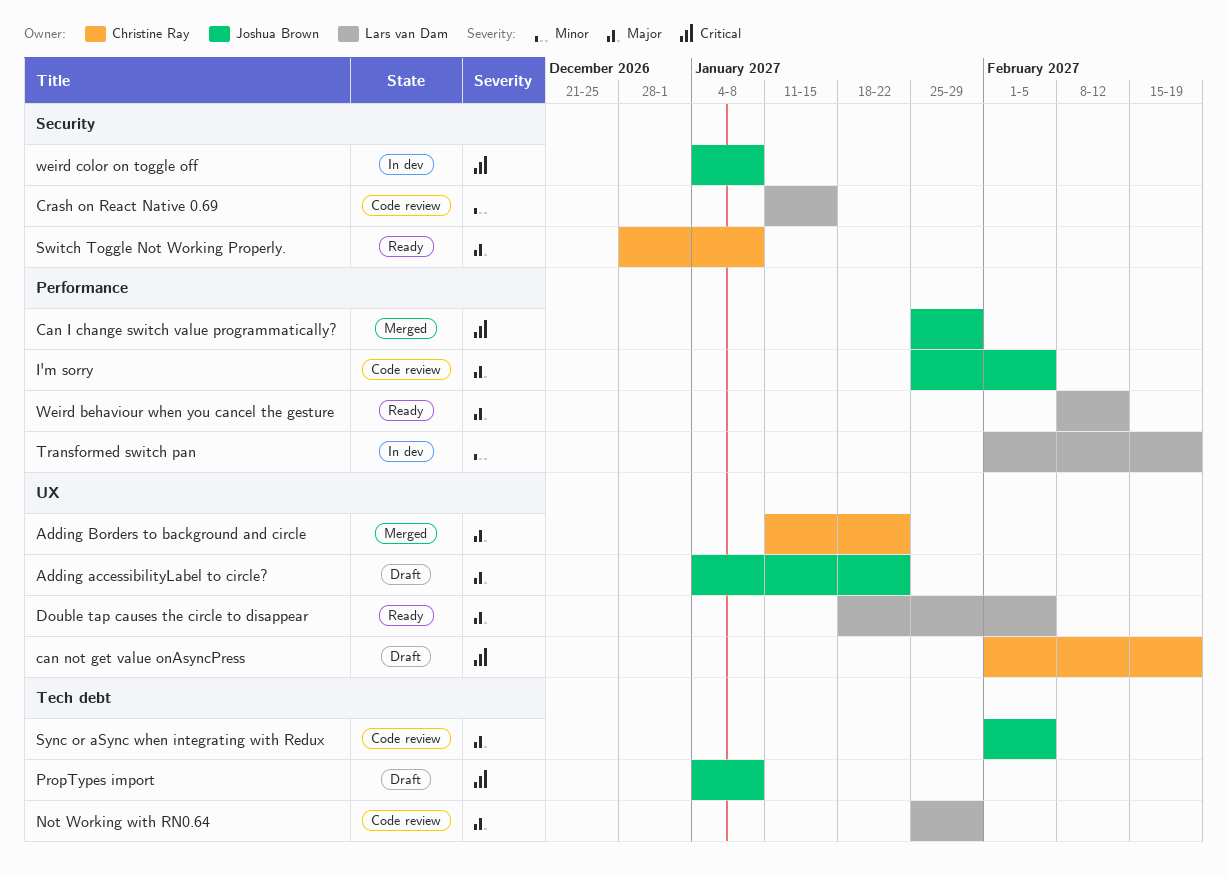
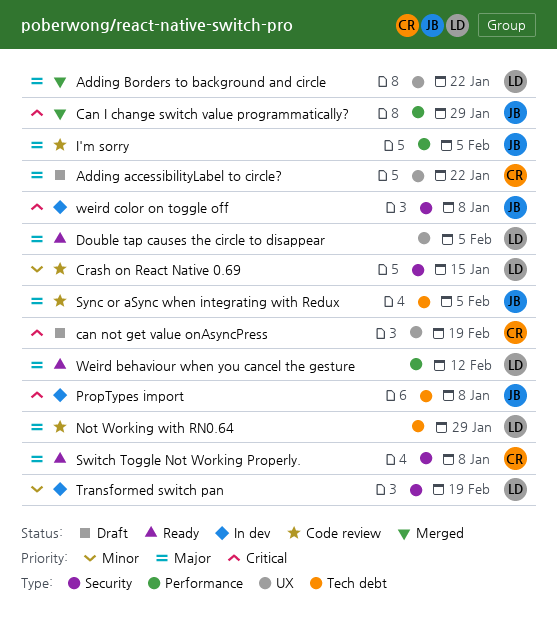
Adding accessibilityLabel to circle?, owner: Joshua Brown -> Christine Ray
Adding Borders to background and circle, owner: Christine Ray -> Lars van Dam
PropTypes import, status: Draft -> In dev
Transformed switch pan, label: Performance -> Security

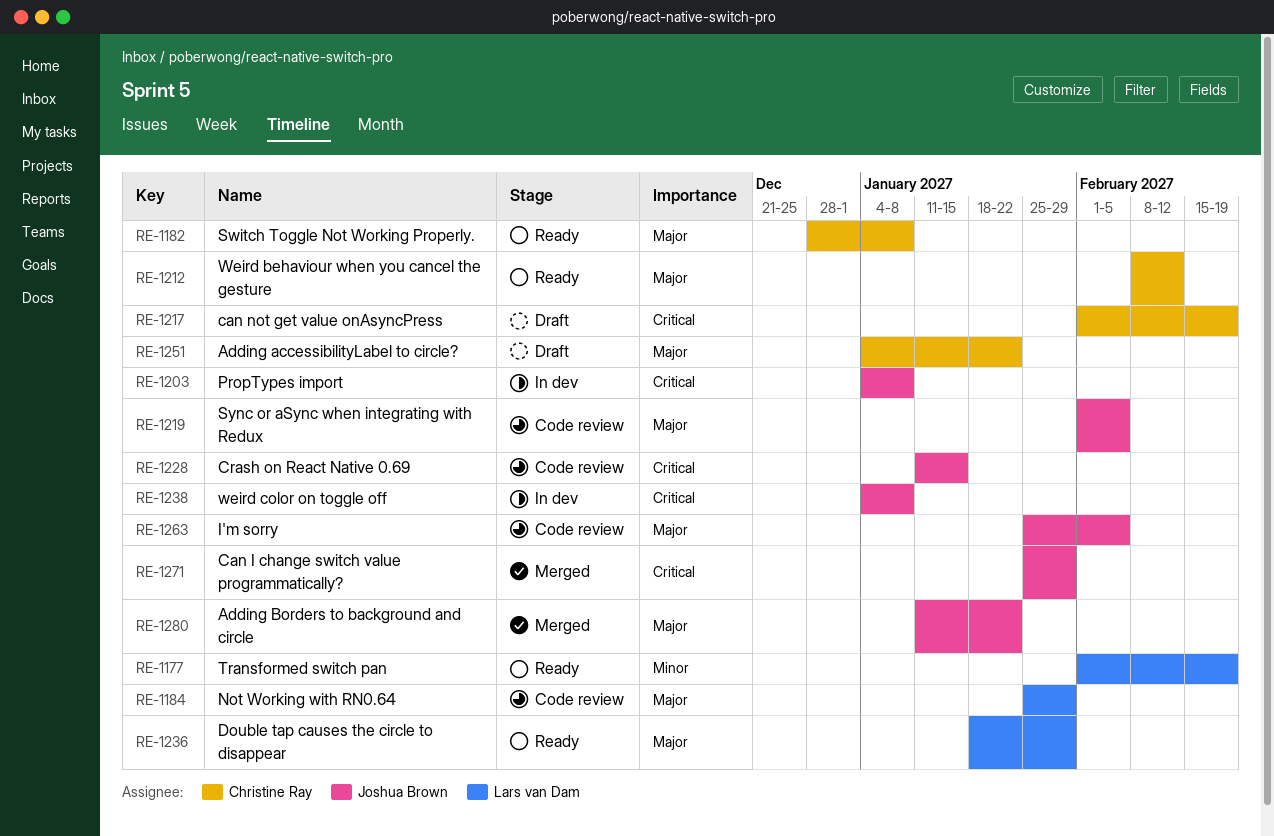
Adding Borders to background and circle, owner: Lars van Dam -> Joshua Brown
Crash on React Native 0.69, owner: Lars van Dam -> Joshua Brown
Crash on React Native 0.69, priority: Minor -> Critical
Double tap causes the circle to disappear, due: Feb 5 -> Jan 29
Transformed switch pan, status: In dev -> Ready
Weird behaviour when you cancel the gesture, owner: Lars van Dam -> Christine Ray

